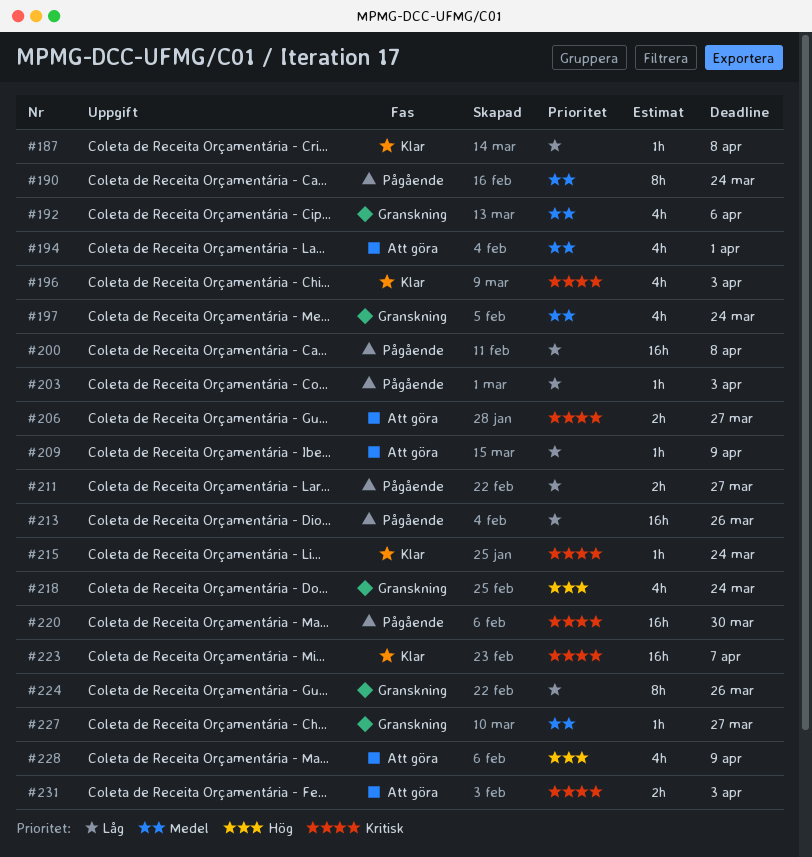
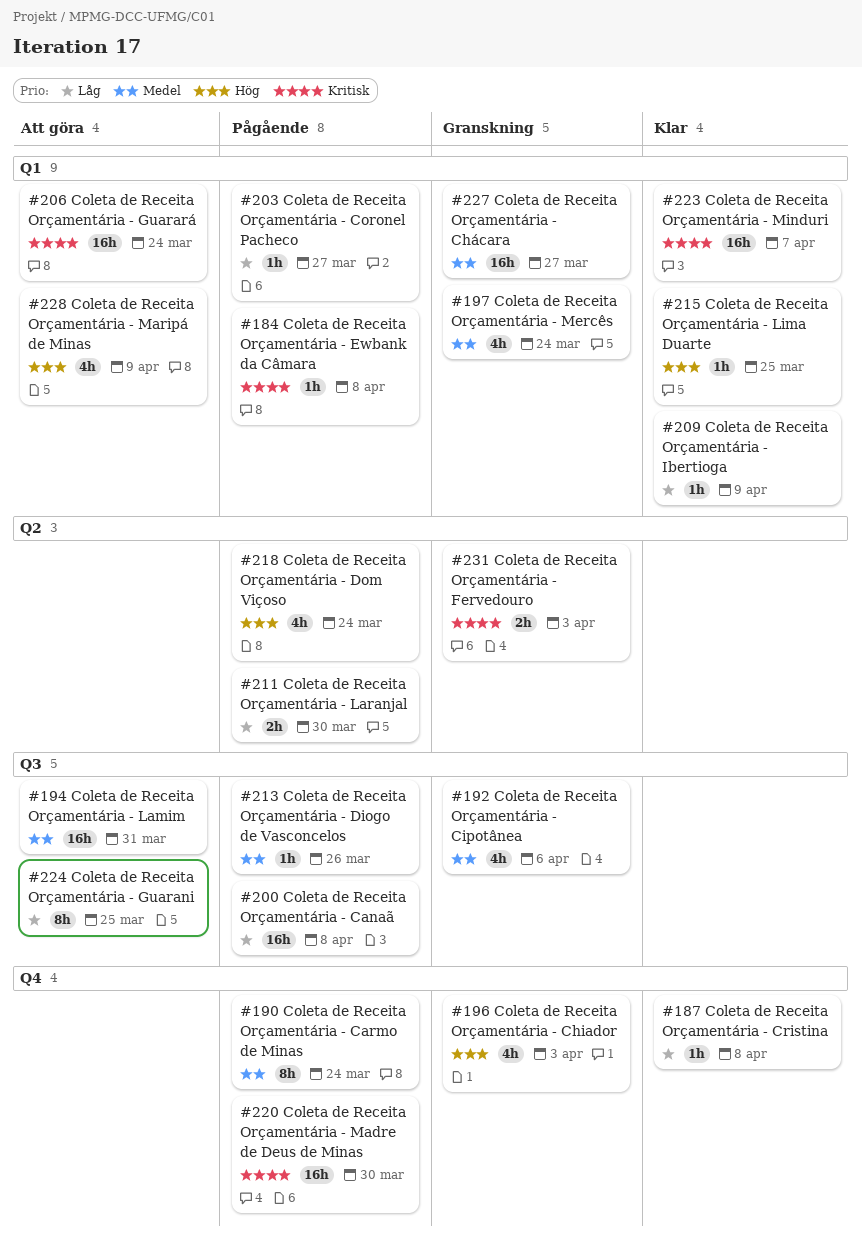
#184: none -> present
#194, estimate: 4h -> 16h
#194, due: Apr 1 -> Mar 31
#196, status: Klar -> Granskning
#196, priority: Kritisk -> Hög
#203, due: Apr 3 -> Mar 27
#206, estimate: 2h -> 16h
#206, due: Mar 27 -> Mar 24
#209, status: Att göra -> Klar
#211, due: Mar 27 -> Mar 30
#213, priority: Låg -> Medel
#213, estimate: 16h -> 1h
#215, priority: Kritisk -> Hög
#215, due: Mar 24 -> Mar 25
#218, status: Granskning -> Pågående
#224, status: Granskning -> Att göra
#224, due: Mar 26 -> Mar 25
#227, estimate: 1h -> 16h
#231, status: Att göra -> Granskning

